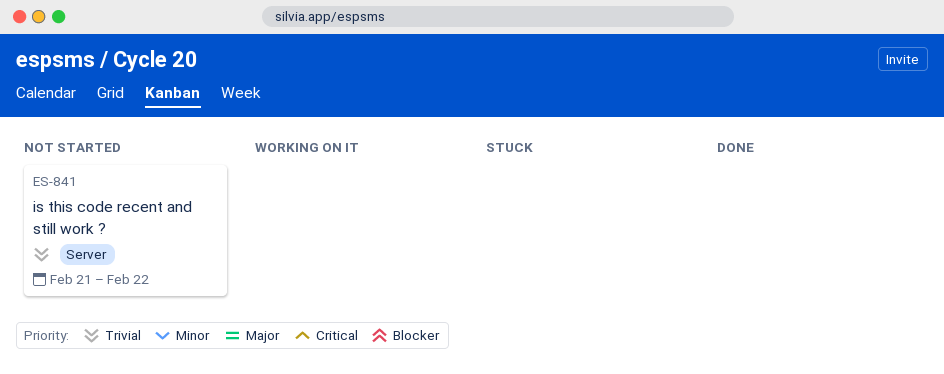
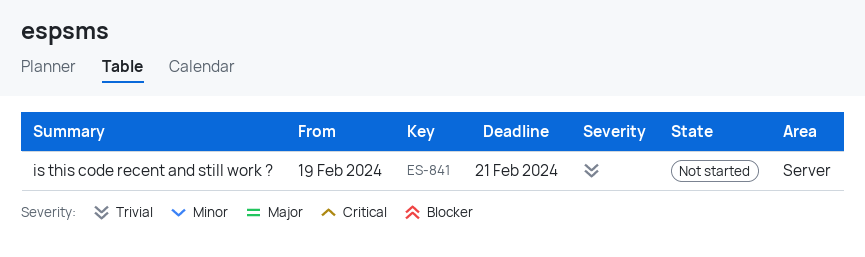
ES-841, start: Feb 21 -> Feb 19
ES-841, due: Feb 22 -> Feb 21

